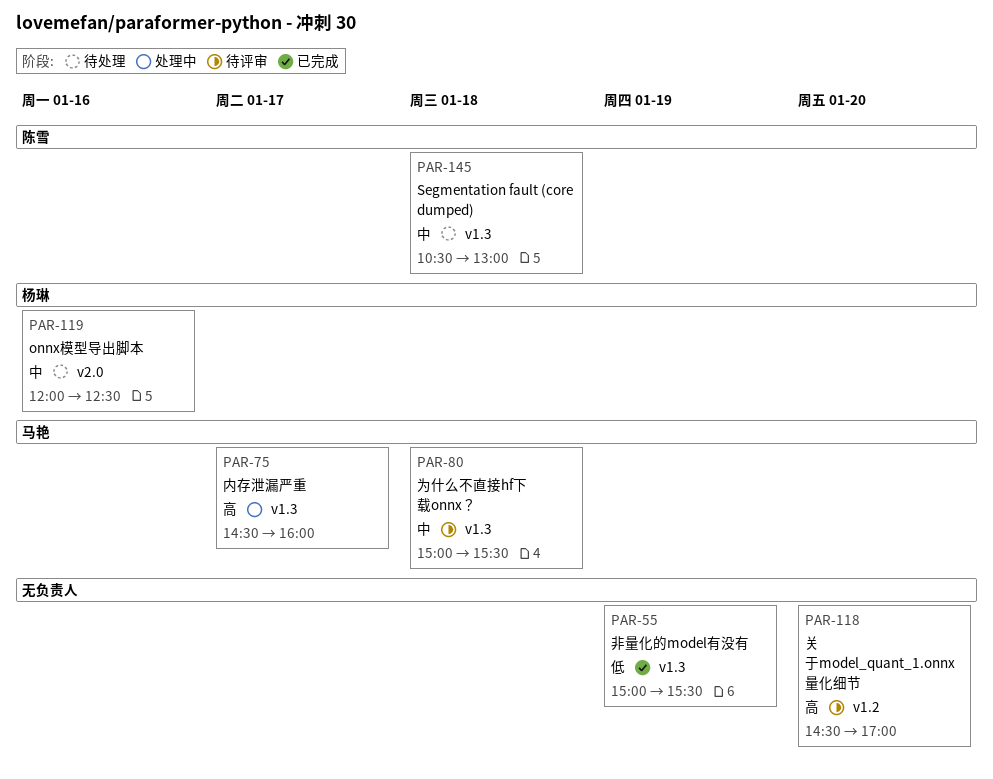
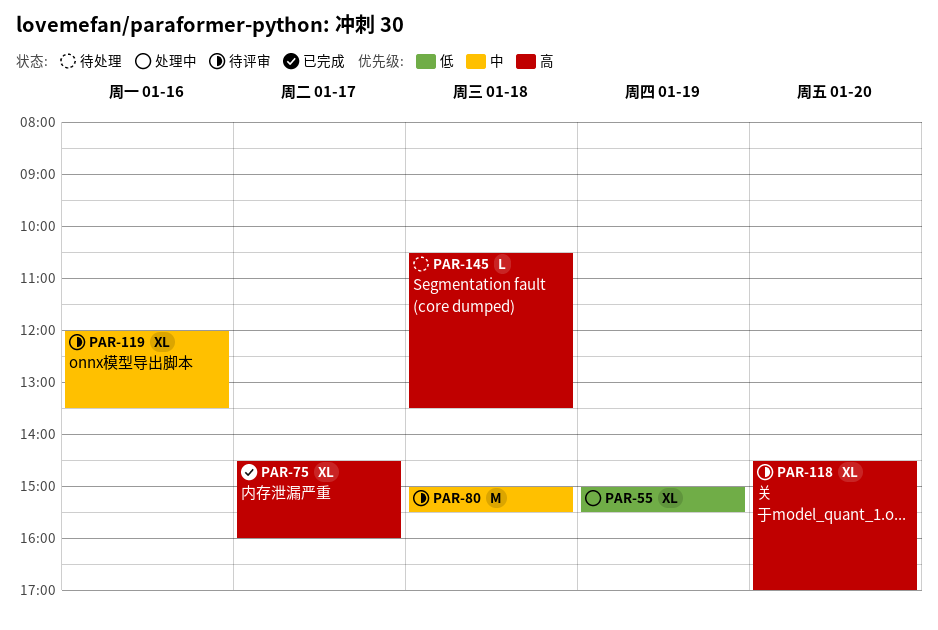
PAR-55, status: 已完成 -> 处理中
PAR-75, status: 处理中 -> 已完成
PAR-119, status: 待处理 -> 待评审
PAR-119, ends: 12:30 -> 13:30
PAR-145, priority: 中 -> 高
PAR-145, ends: 13:00 -> 13:30

